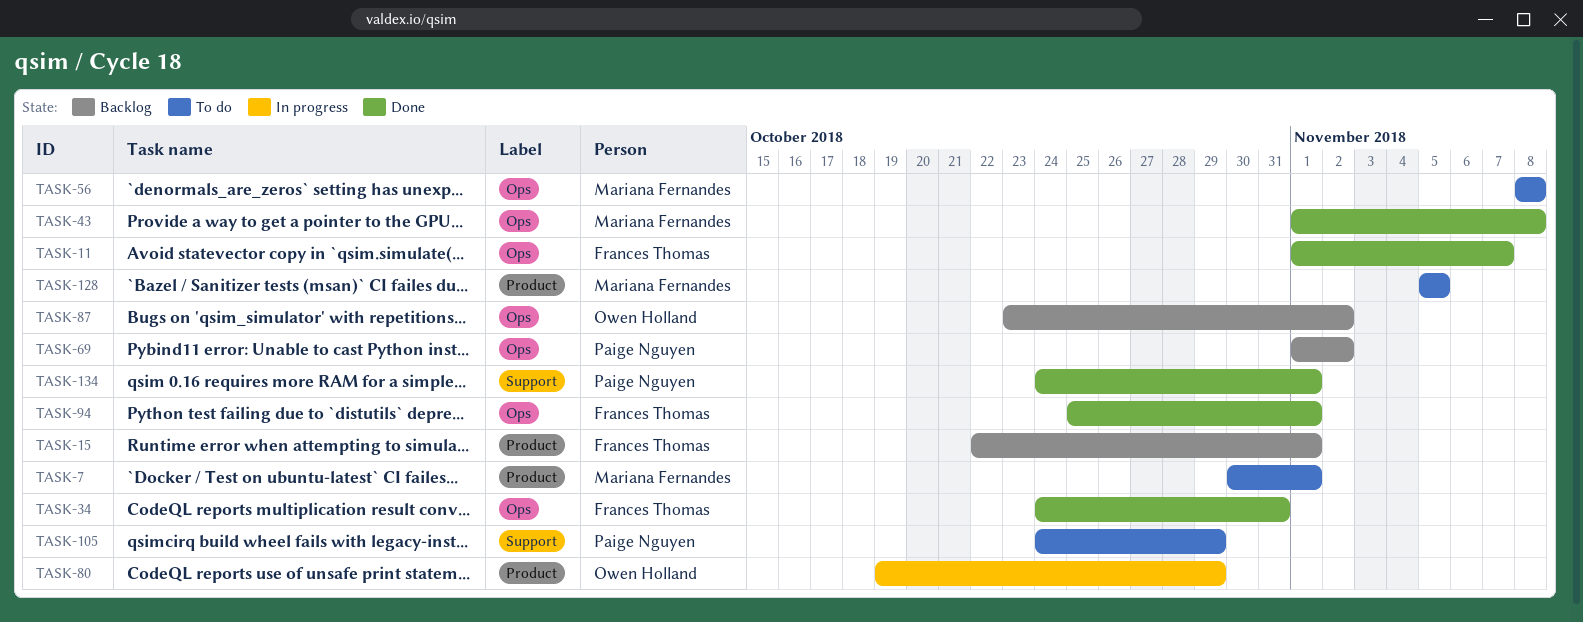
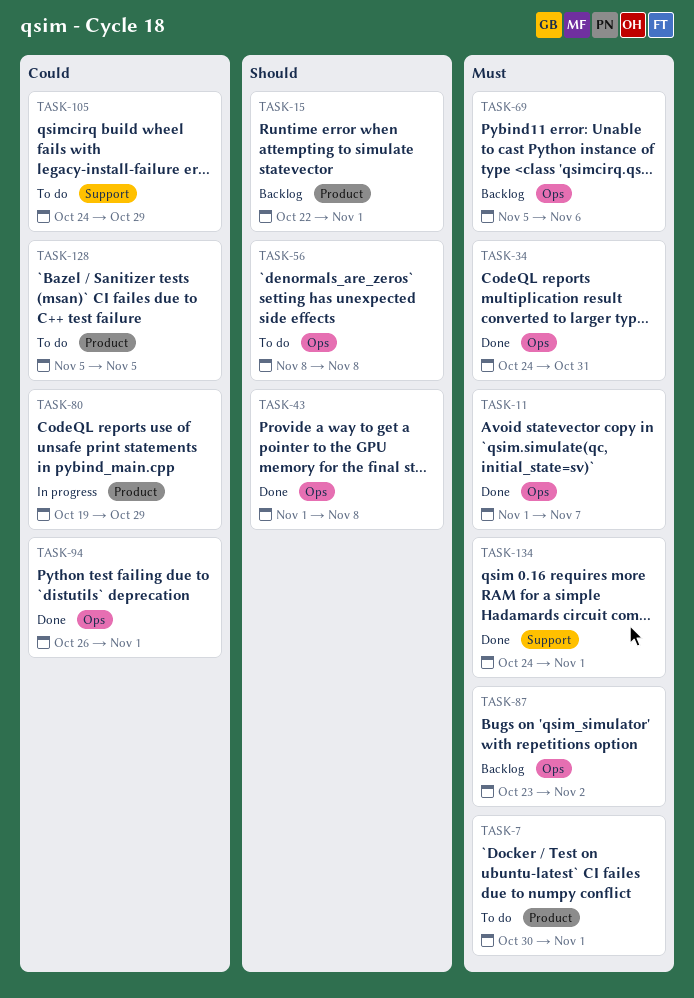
TASK-69, start: Nov 1 -> Nov 5
TASK-69, due: Nov 2 -> Nov 6
TASK-94, start: Oct 25 -> Oct 26

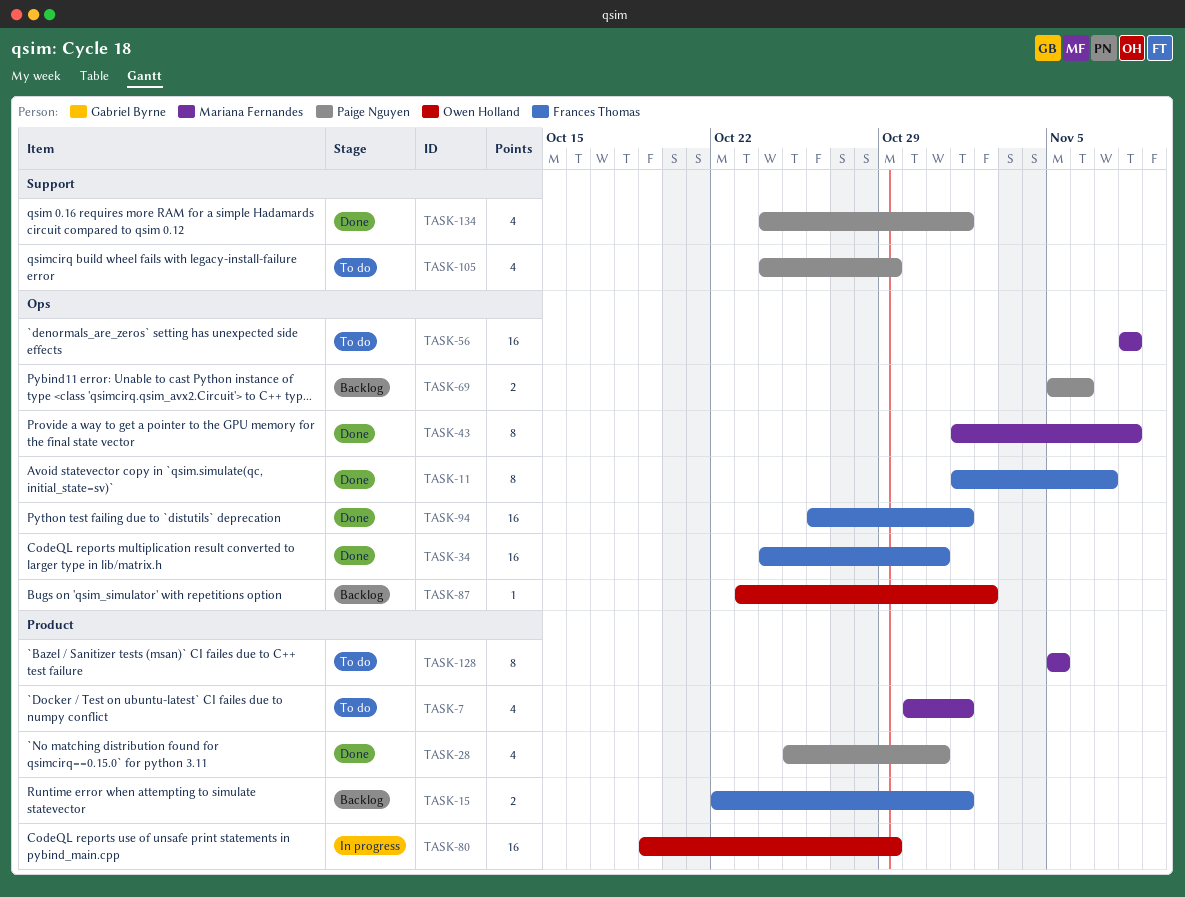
TASK-28: none -> present

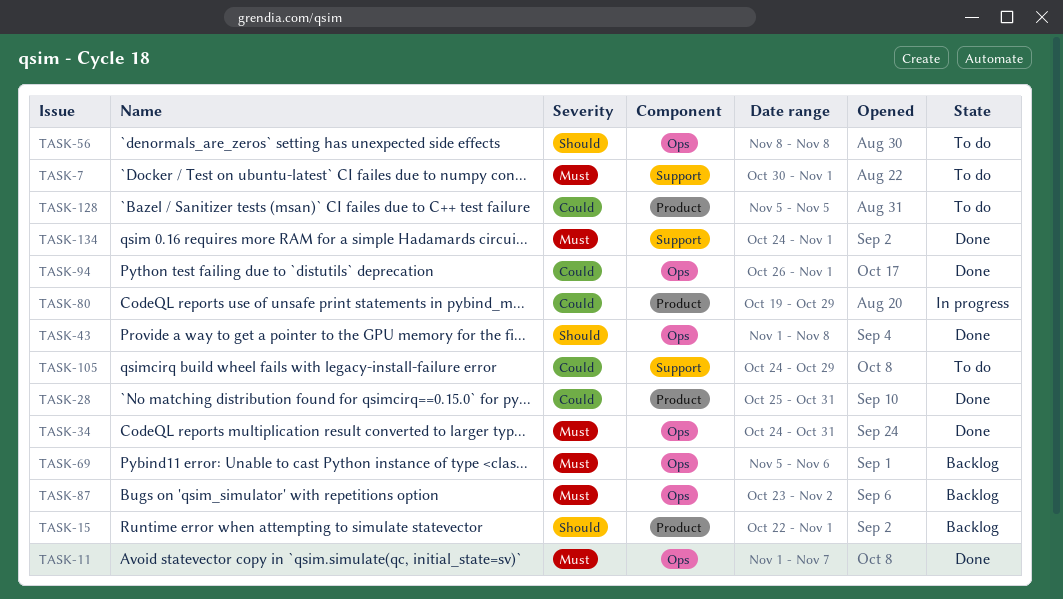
TASK-7, label: Product -> Support

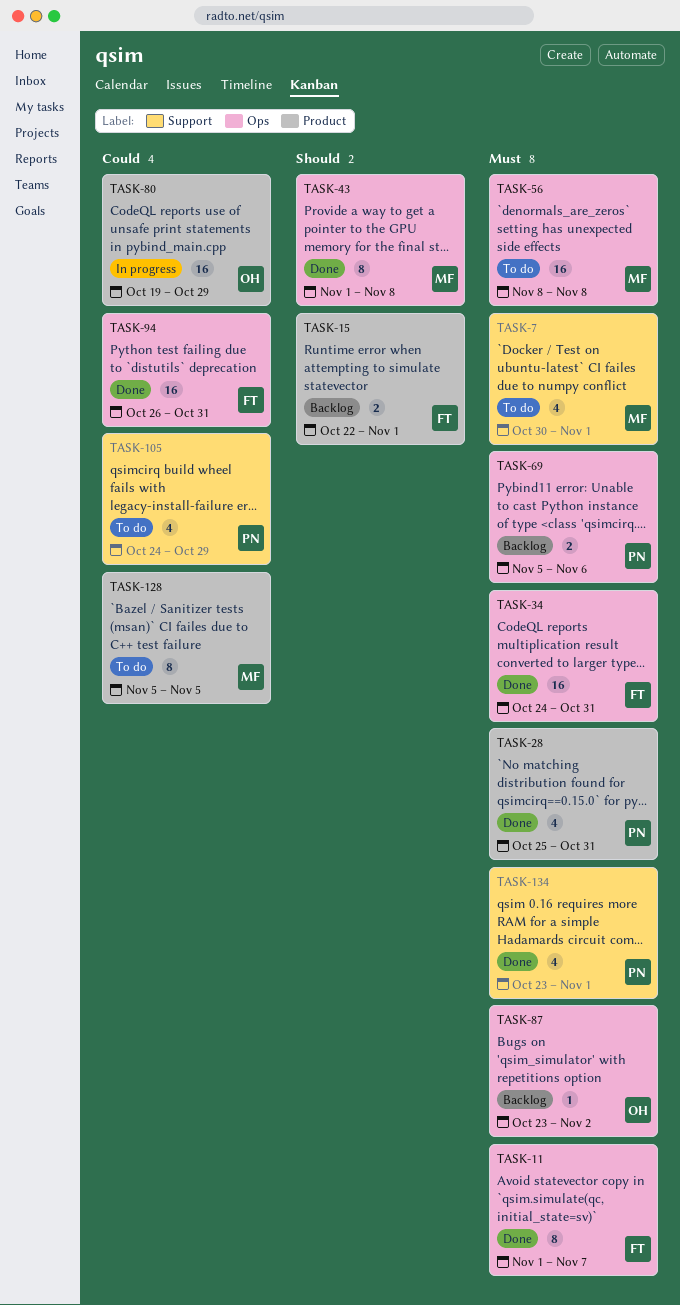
TASK-28, priority: Could -> Must
TASK-56, priority: Should -> Must
TASK-94, due: Nov 1 -> Oct 31
TASK-134, start: Oct 24 -> Oct 23

